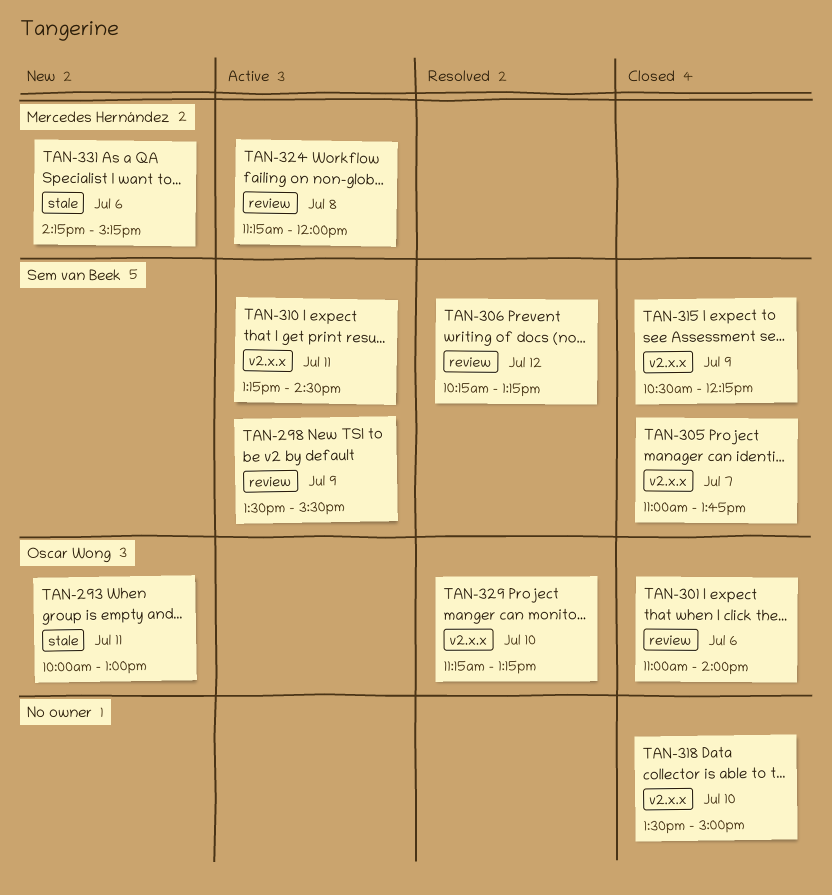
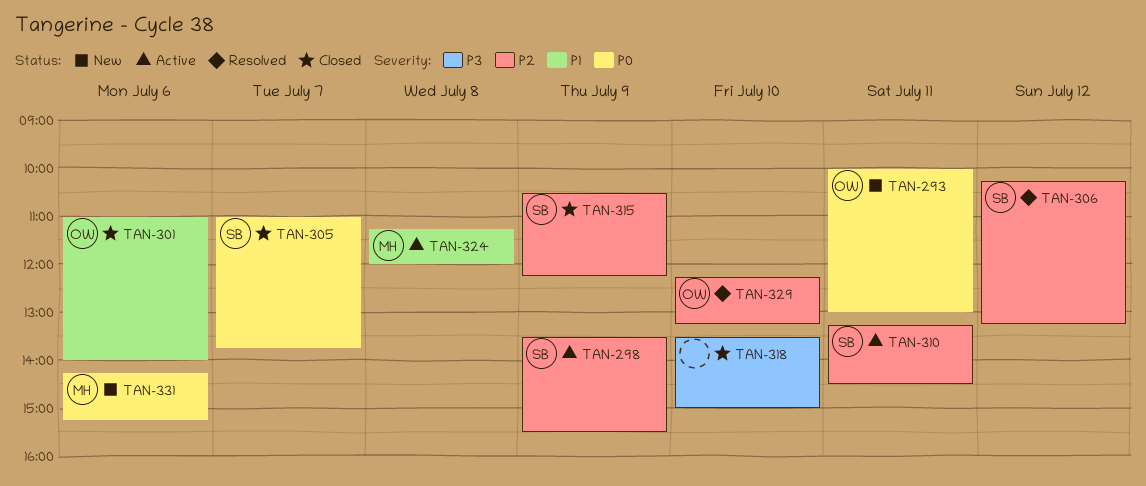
TAN-329, begins: 11:15 -> 12:15

